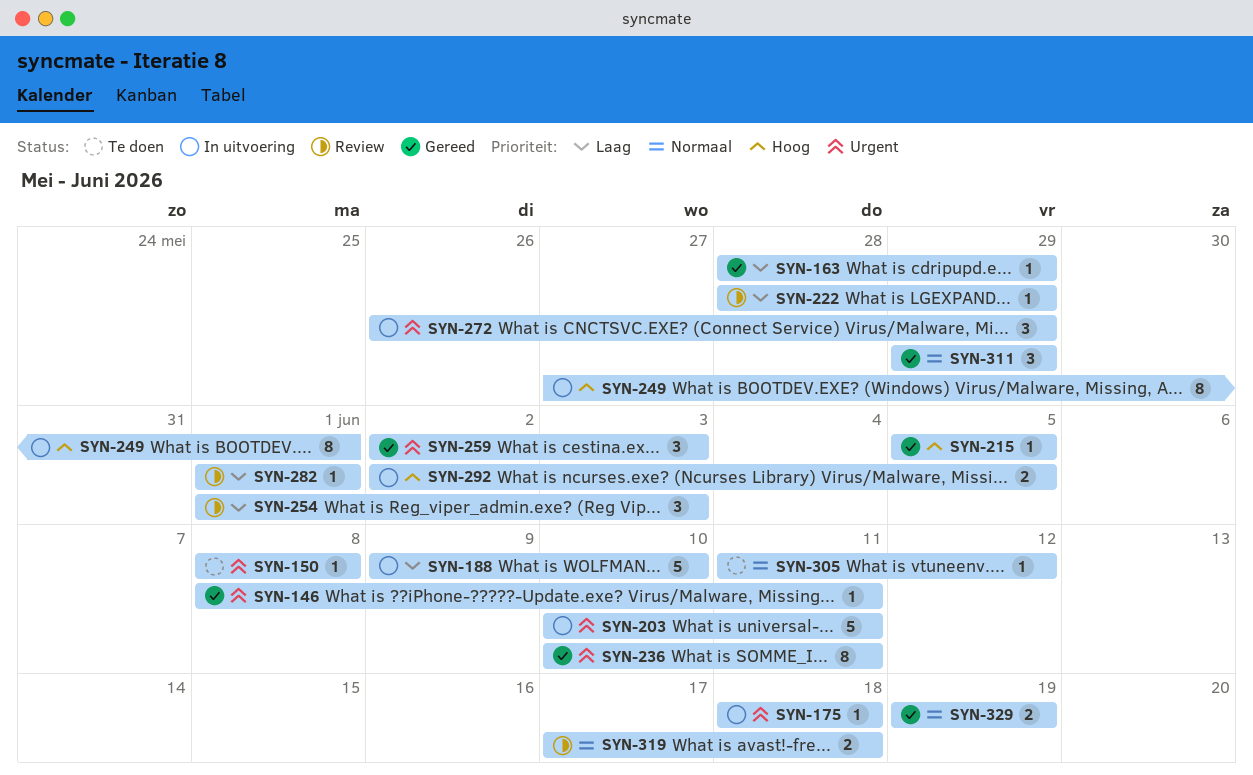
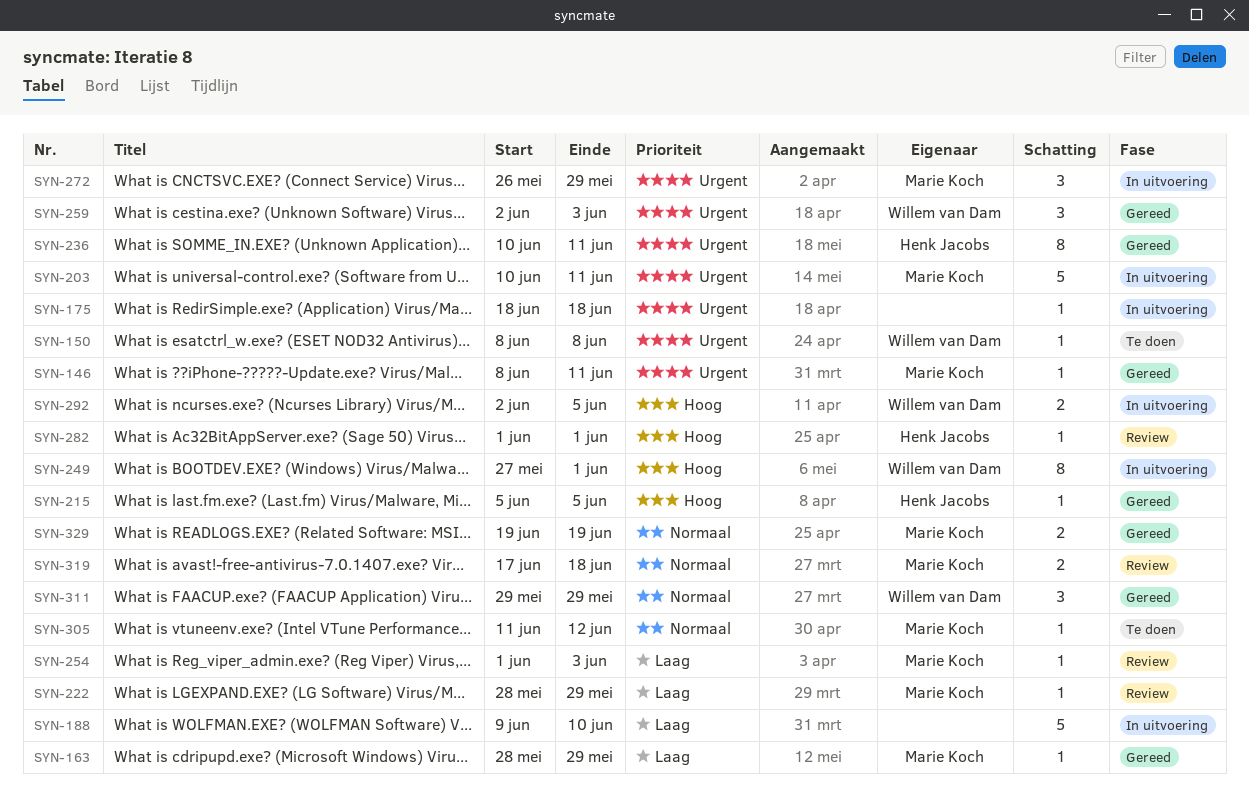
SYN-254, estimate: 3 -> 1
SYN-282, priority: Laag -> Hoog

